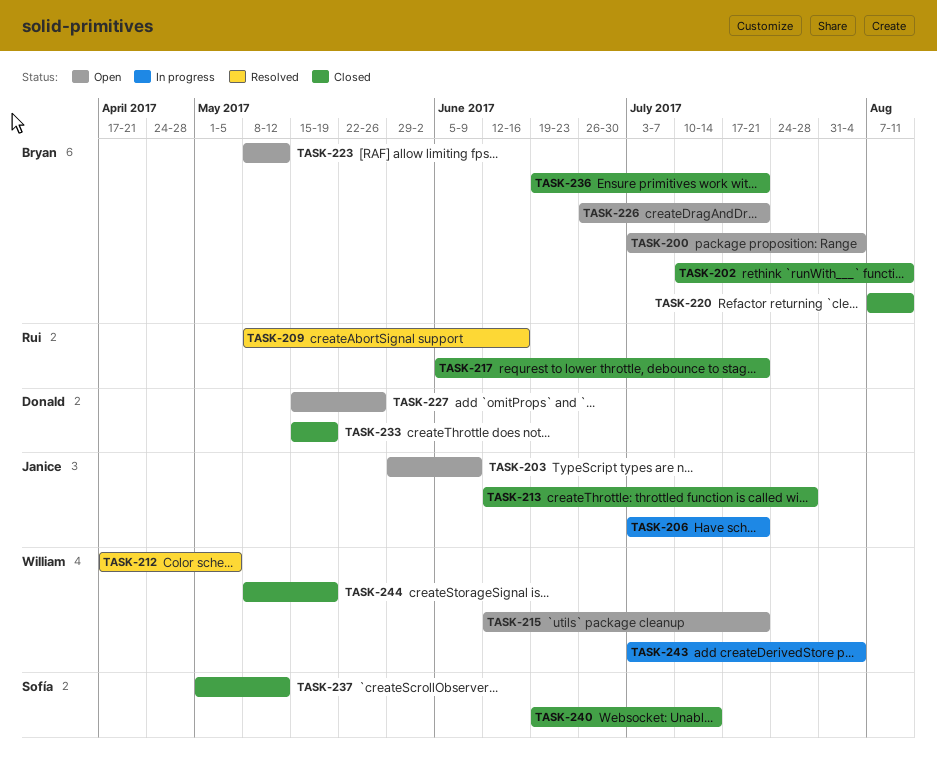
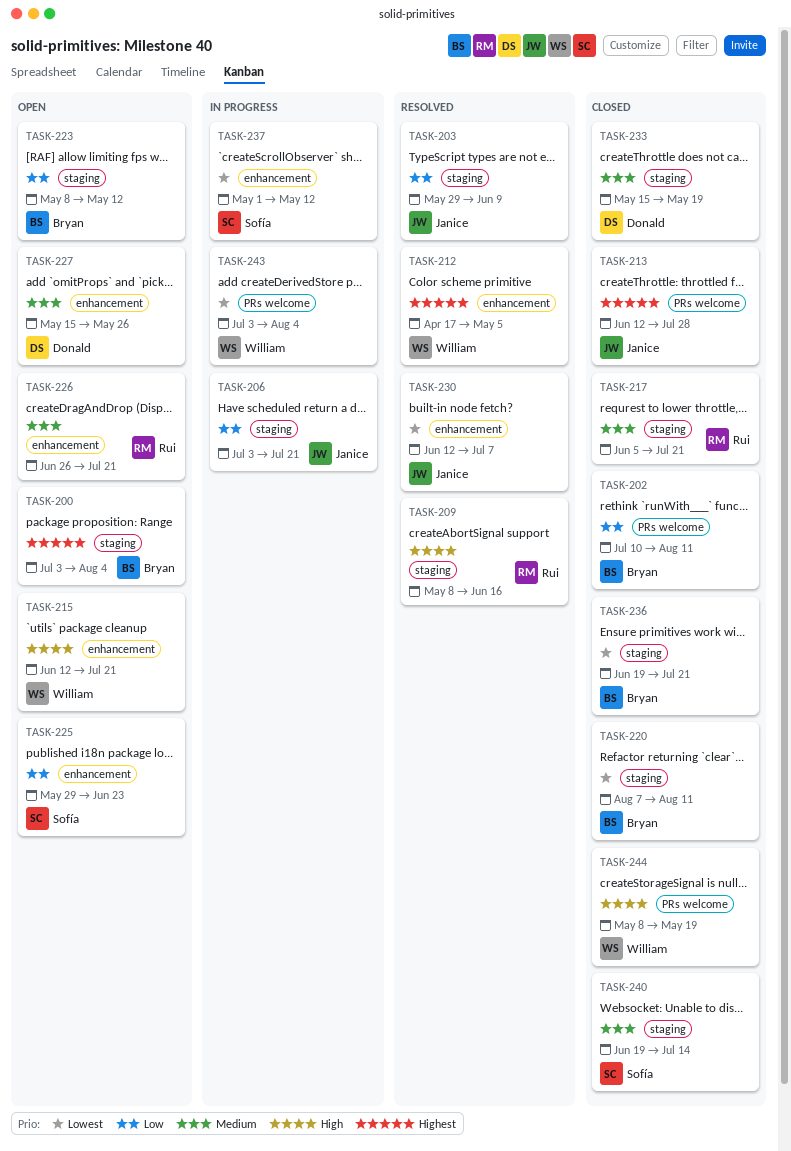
TASK-203, status: Open -> Resolved
TASK-225: none -> present
TASK-226, owner: Bryan -> Rui
TASK-230: none -> present
TASK-237, status: Closed -> In progress

